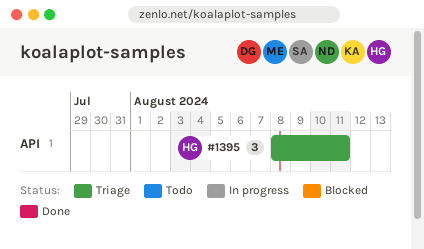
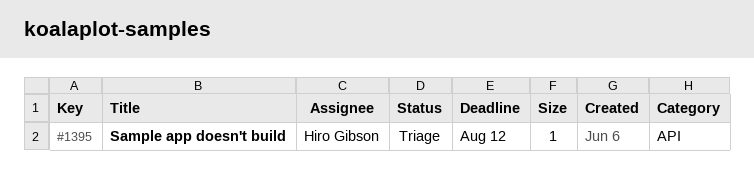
#1395, estimate: 3 -> 1
#1395, due: Aug 11 -> Aug 12

